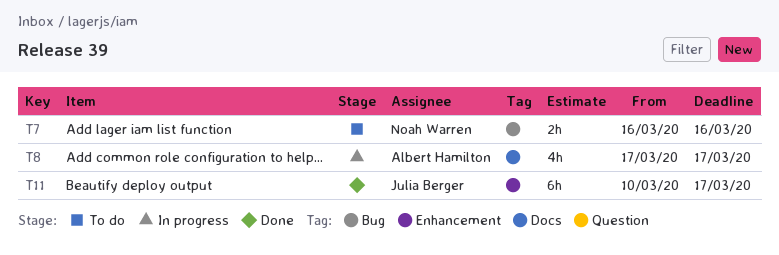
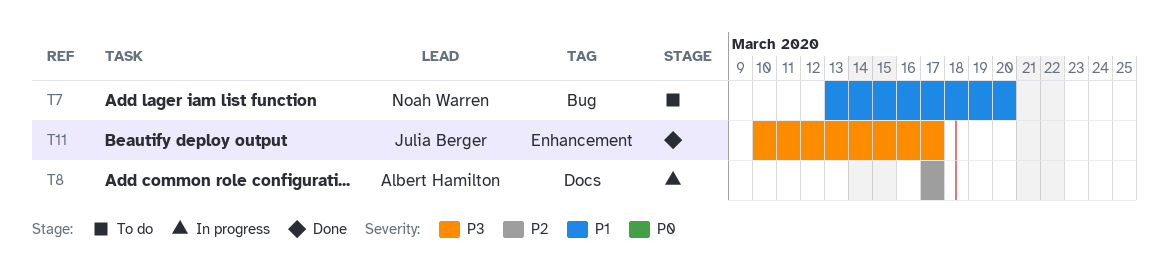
T7, start: Mar 16 -> Mar 13
T7, due: Mar 16 -> Mar 20

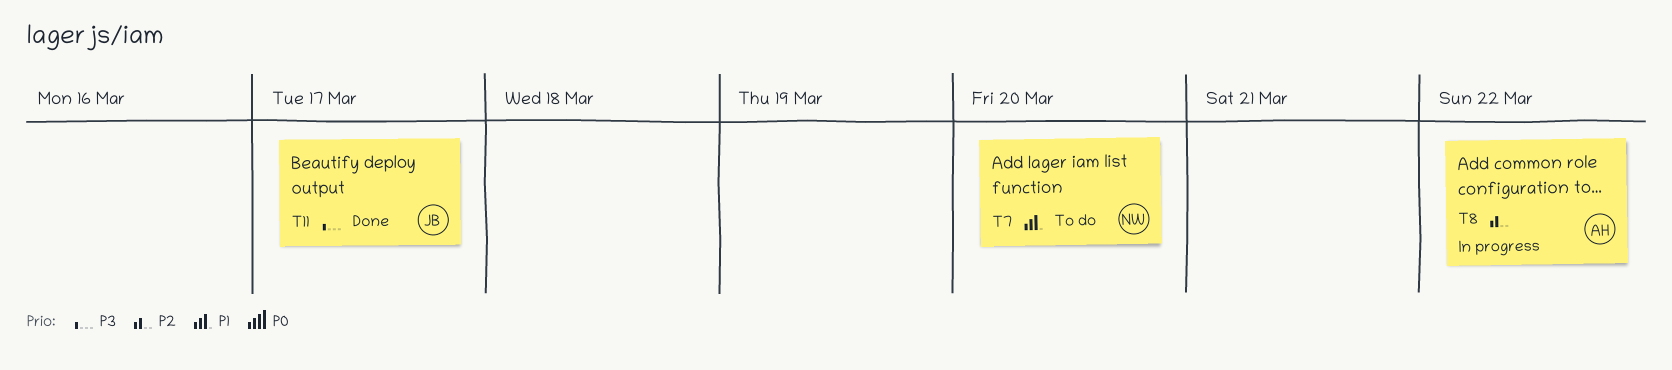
T8, due: Mar 17 -> Mar 22

